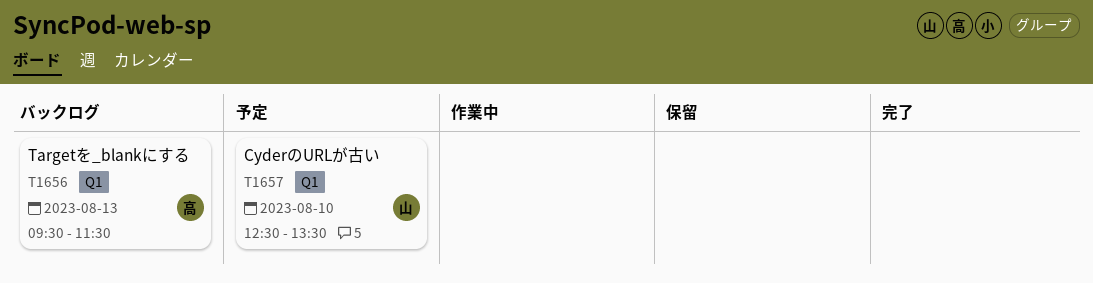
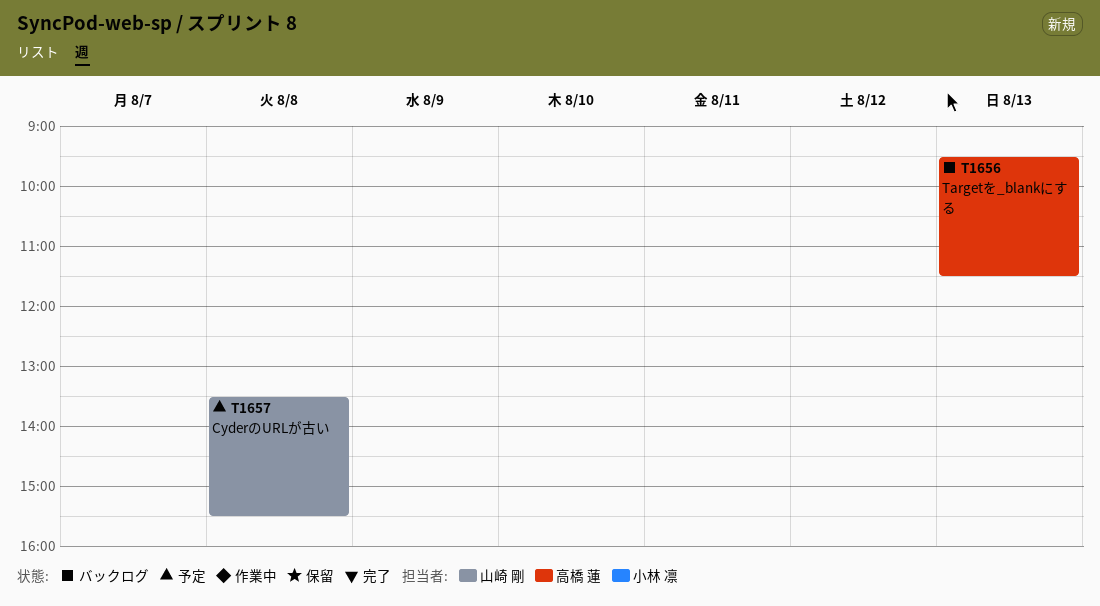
T1657, day: Aug 10 -> Aug 8
T1657, begins: 12:30 -> 13:30
T1657, ends: 13:30 -> 15:30

